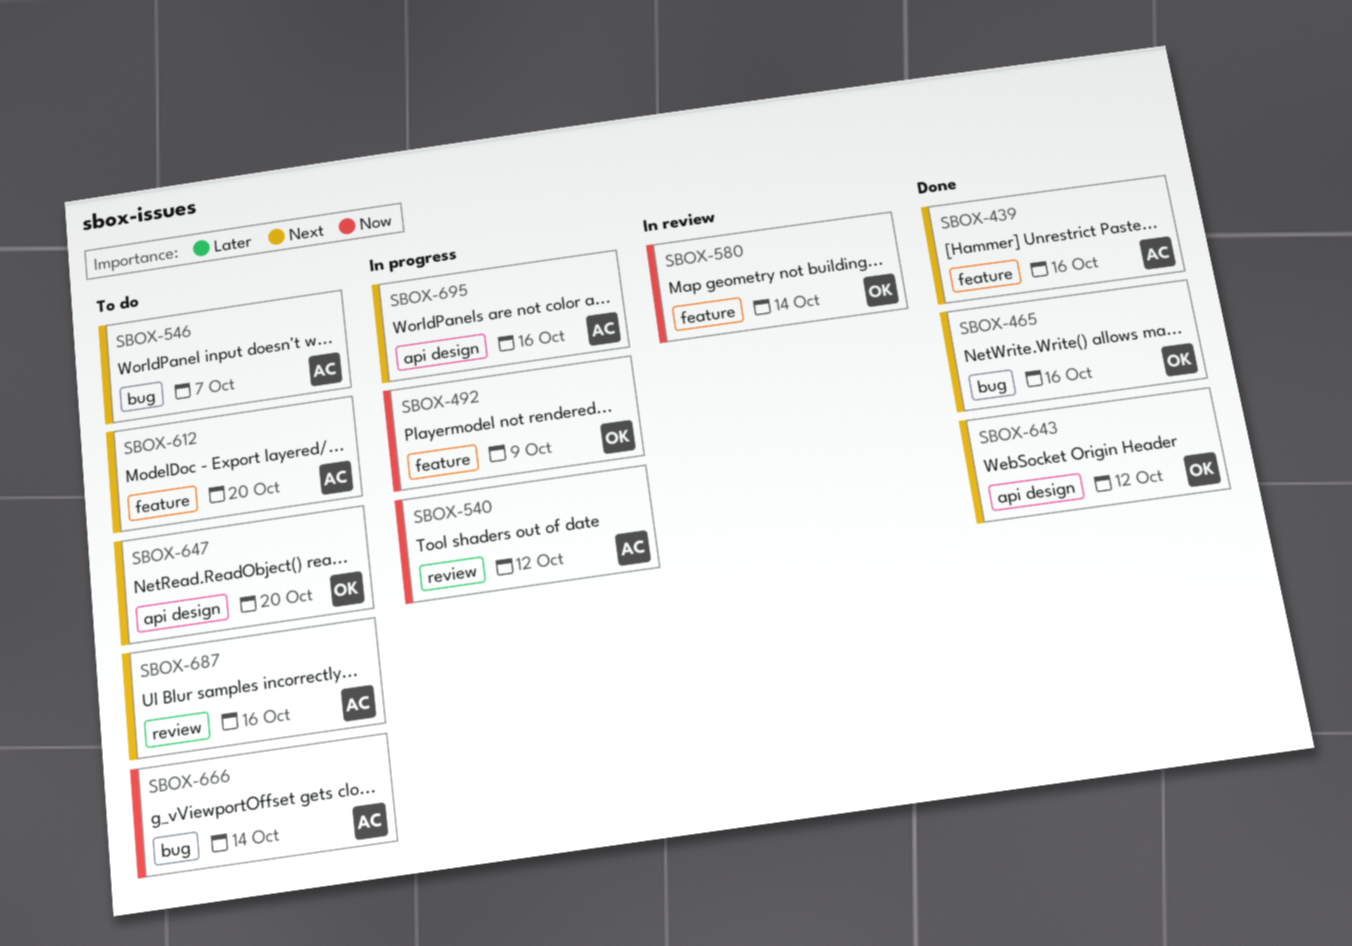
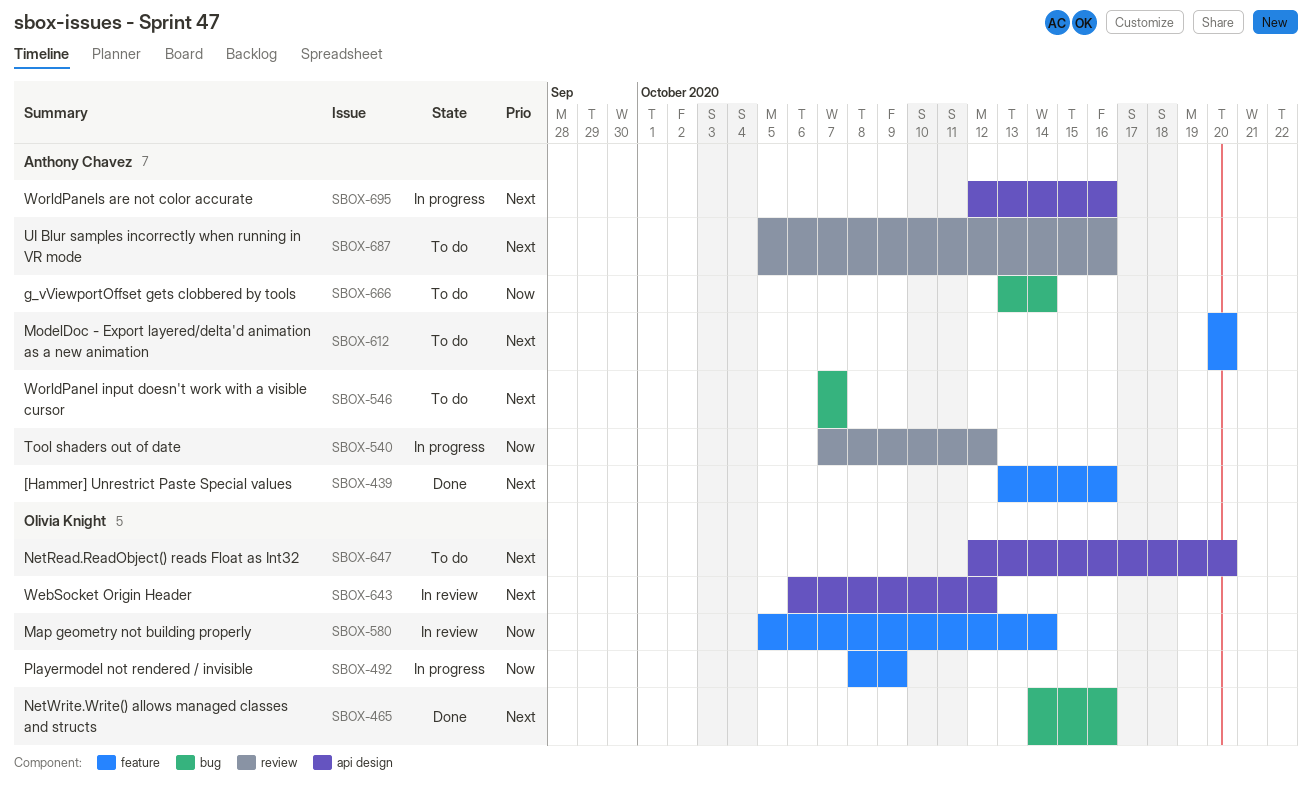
SBOX-643, status: Done -> In review

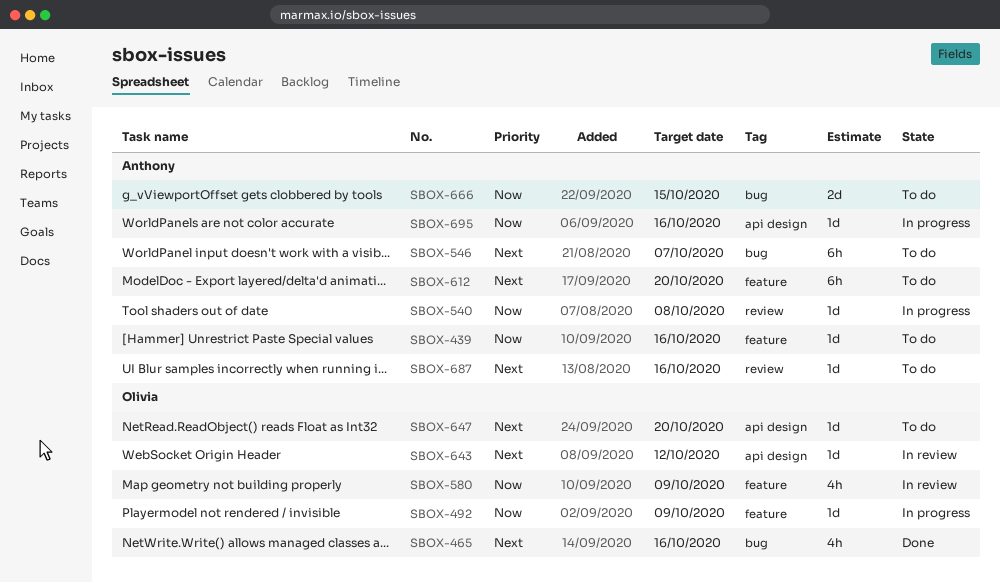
SBOX-439, status: Done -> To do
SBOX-439, priority: Next -> Now
SBOX-540, due: Oct 12 -> Oct 8
SBOX-580, due: Oct 14 -> Oct 9
SBOX-666, due: Oct 14 -> Oct 15
SBOX-695, priority: Next -> Now

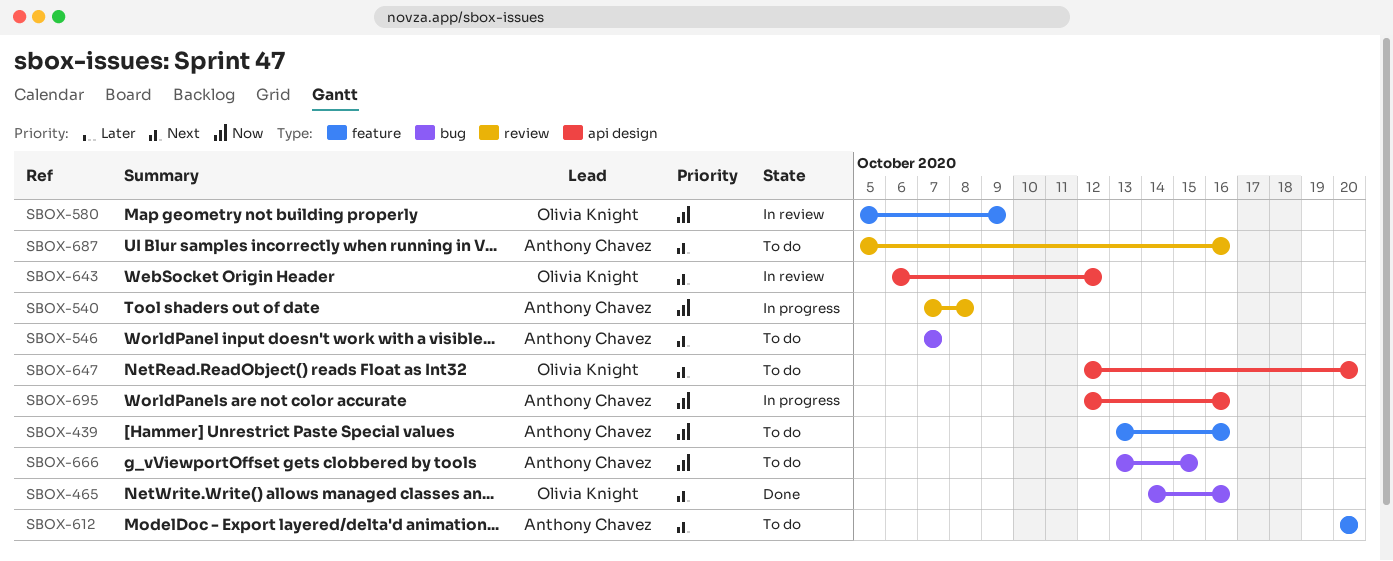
SBOX-492: present -> none

